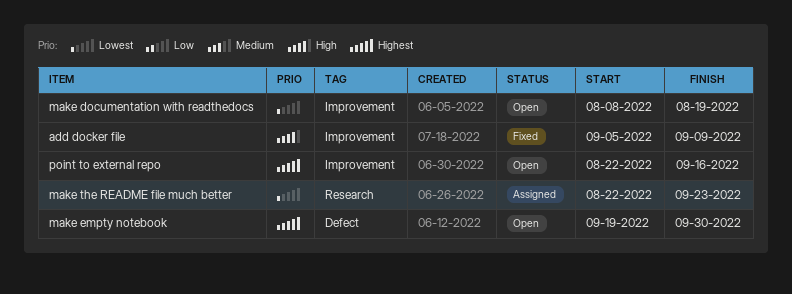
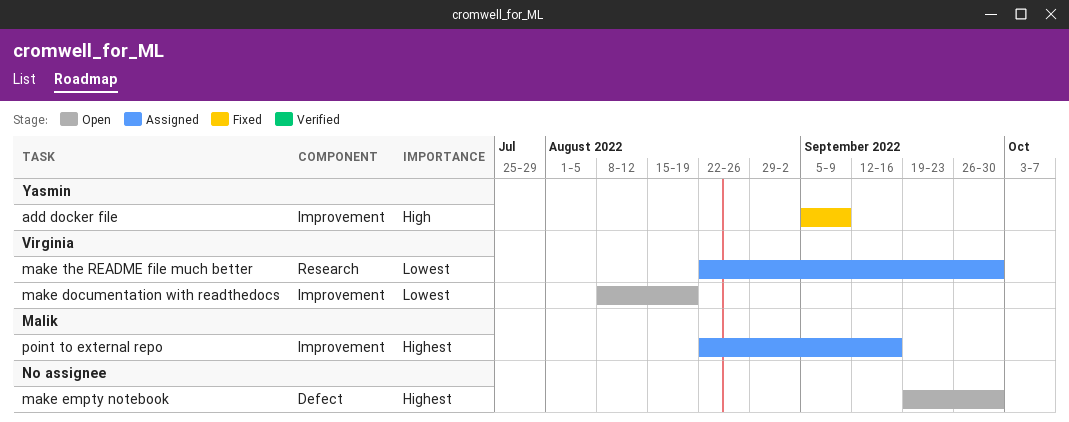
make the README file much better, due: Sep 23 -> Sep 30
point to external repo, status: Open -> Assigned

